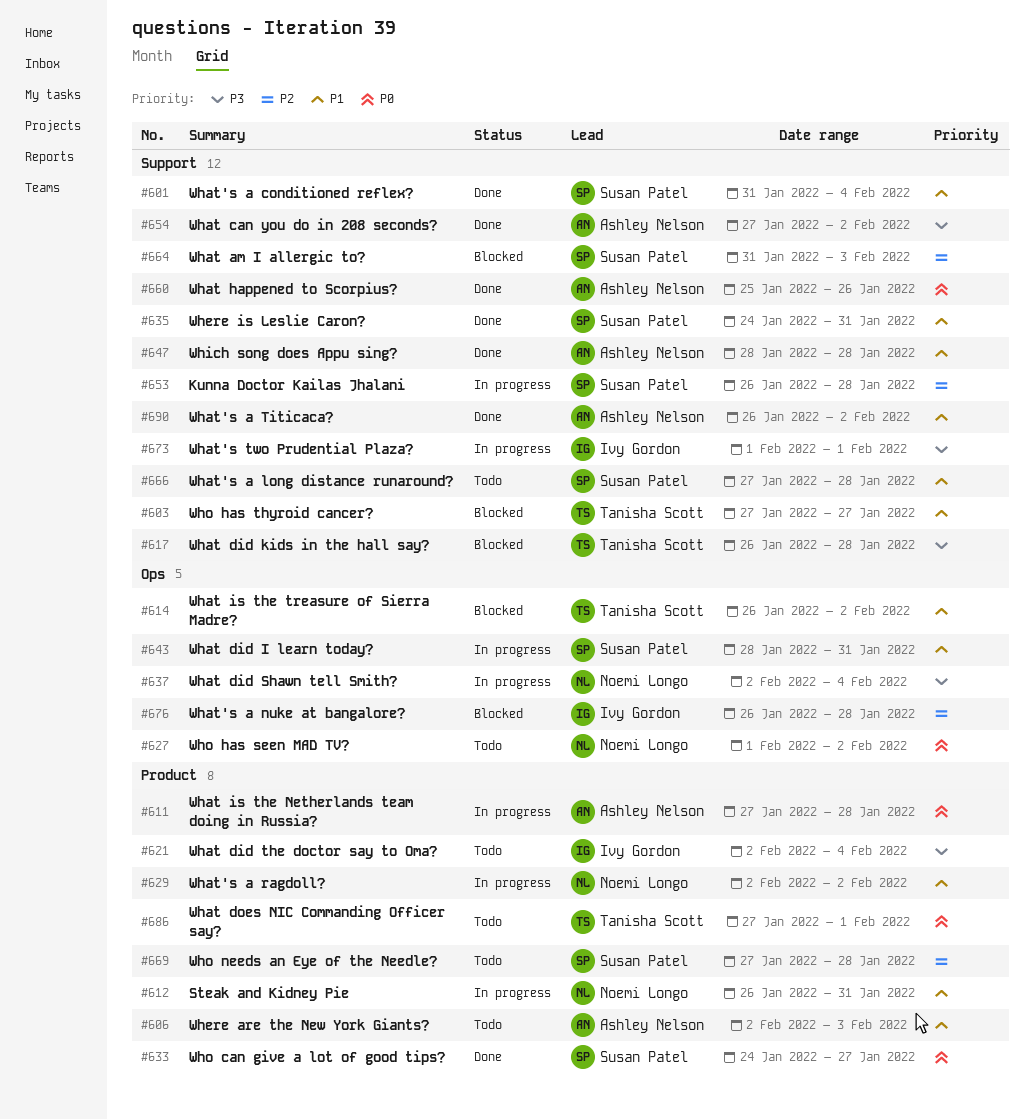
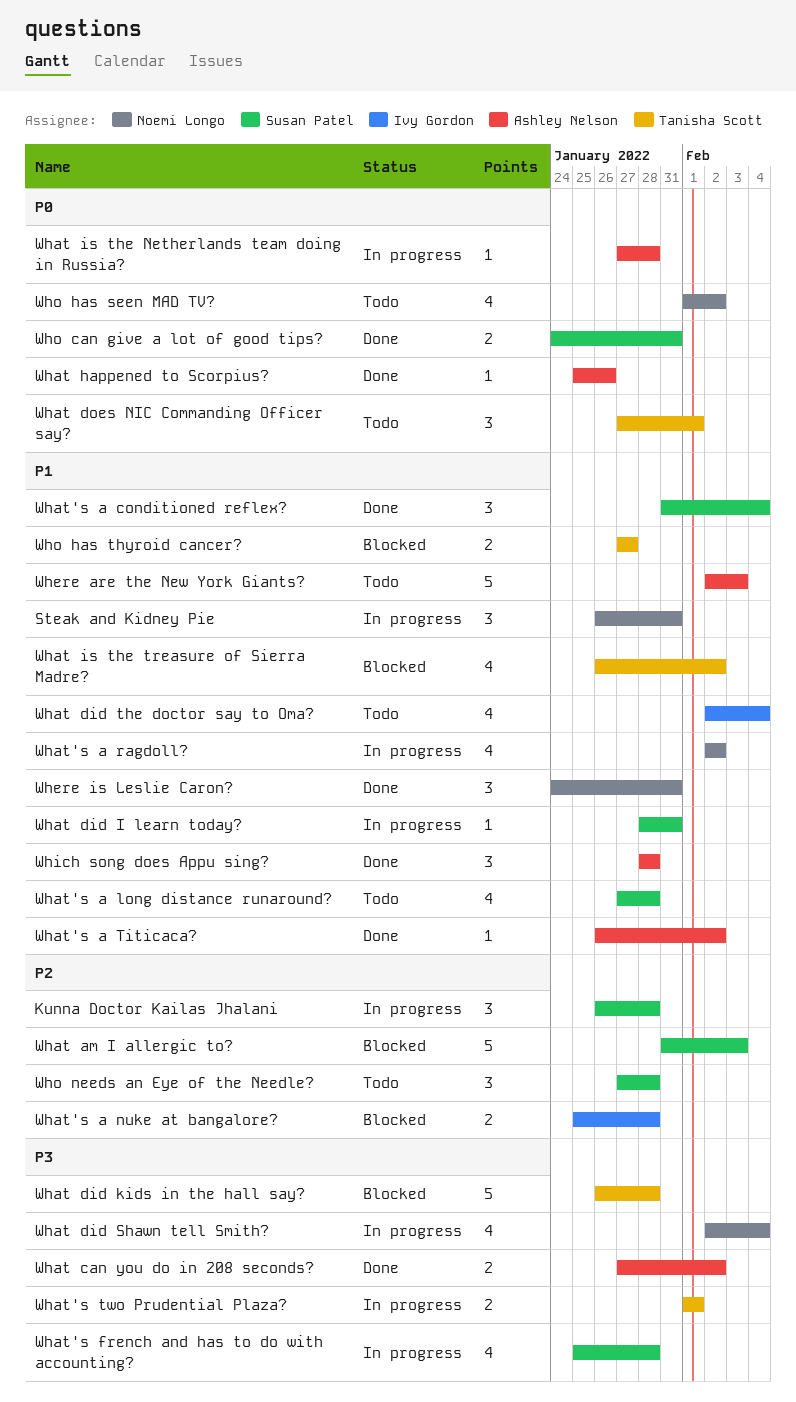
What did the doctor say to Oma?, priority: P3 -> P1
What's a nuke at bangalore?, start: Jan 26 -> Jan 25
What's french and has to do with accounting?: none -> present
What's two Prudential Plaza?, owner: Ivy Gordon -> Tanisha Scott
Where is Leslie Caron?, owner: Susan Patel -> Noemi Longo
Who can give a lot of good tips?, due: Jan 27 -> Jan 31

